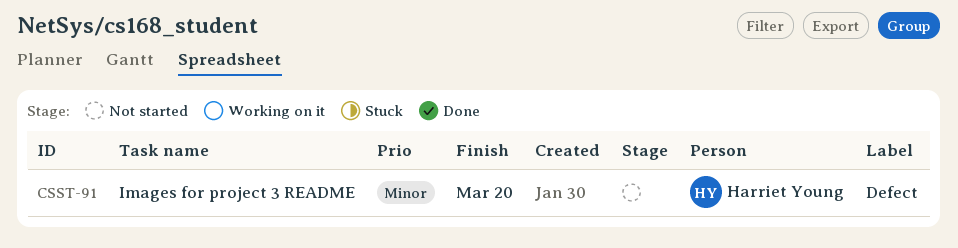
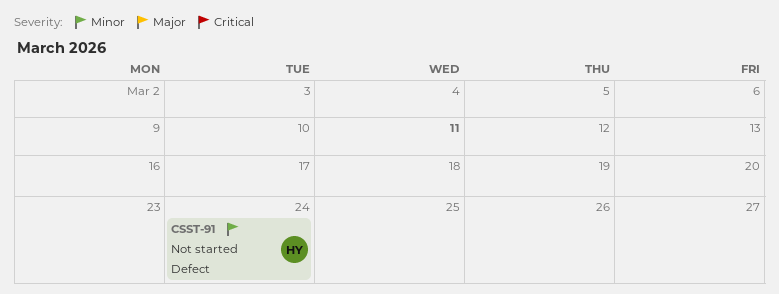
CSST-91, due: Mar 20 -> Mar 24

